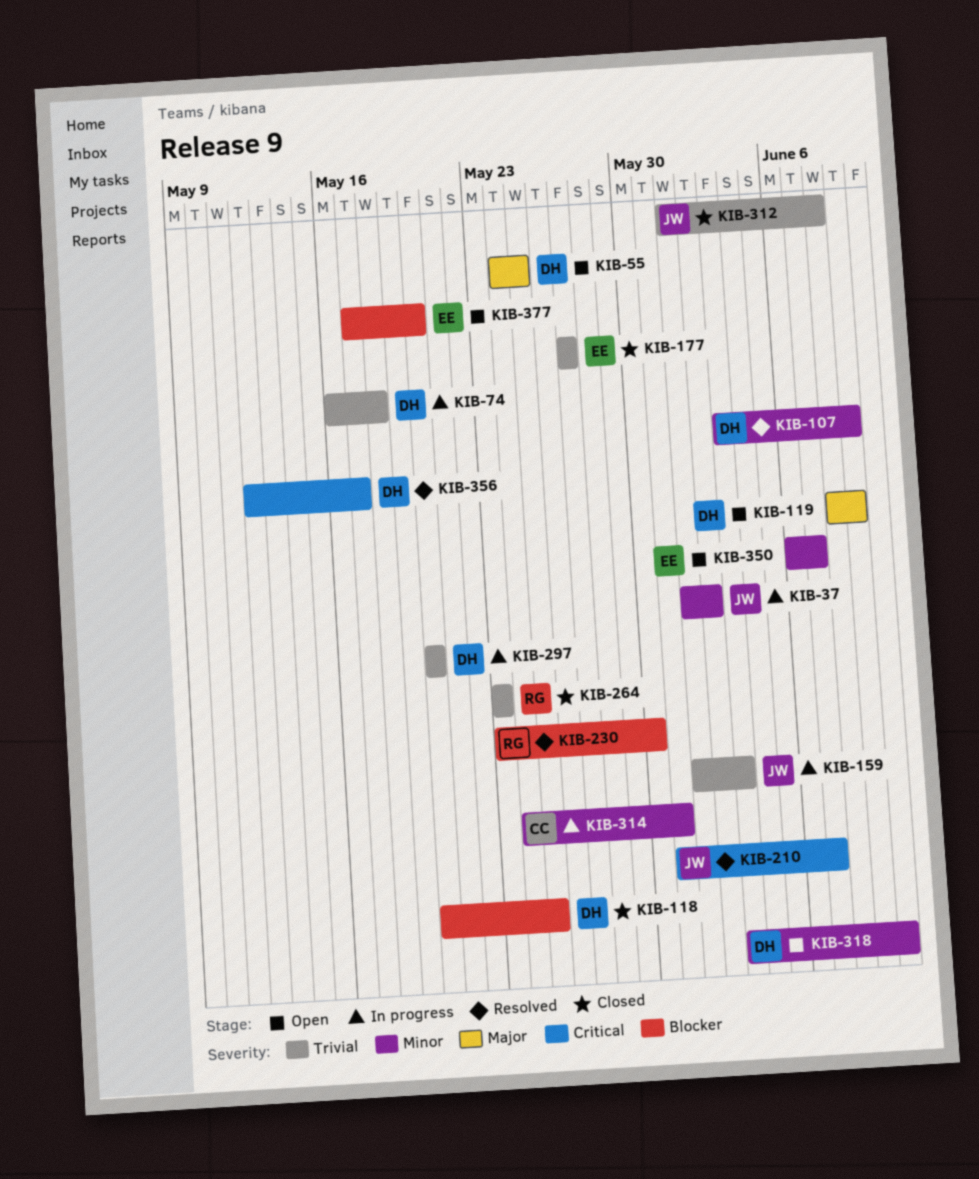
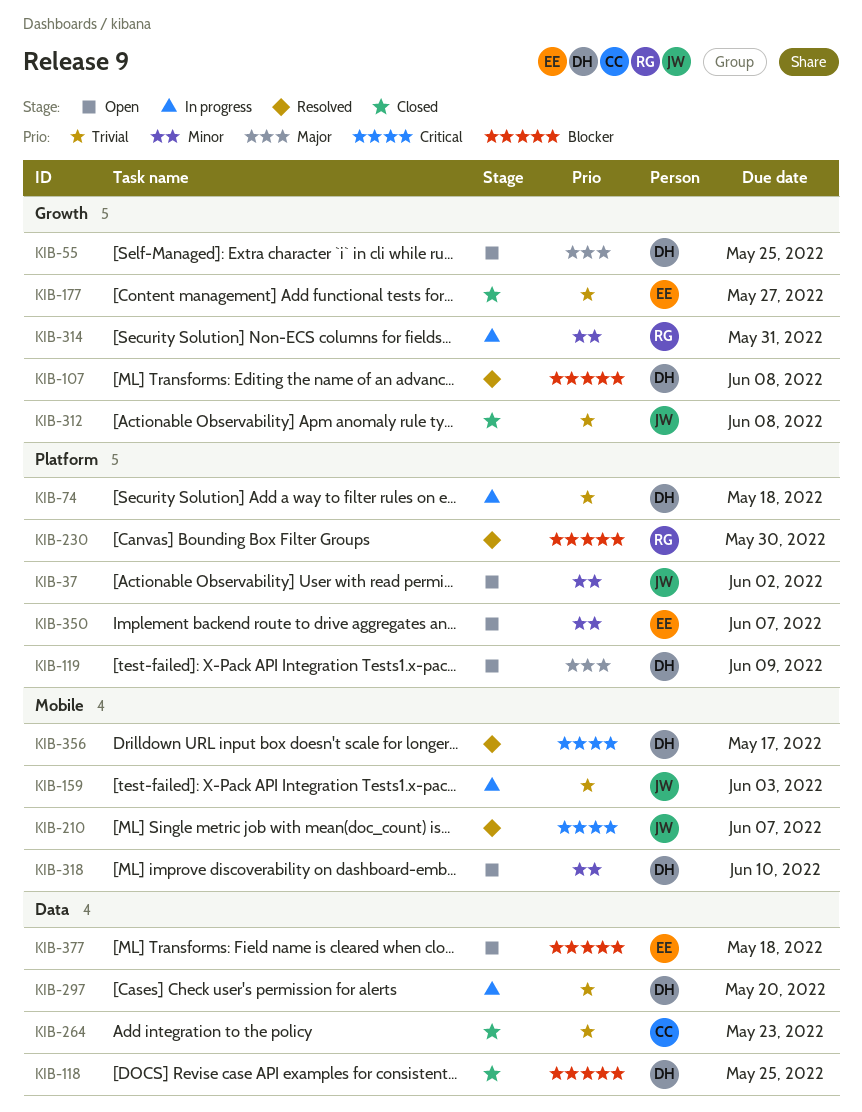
KIB-37, status: In progress -> Open
KIB-107, priority: Minor -> Blocker
KIB-107, due: Jun 9 -> Jun 8
KIB-264, owner: RG -> CC
KIB-314, owner: CC -> RG
KIB-377, due: May 20 -> May 18

